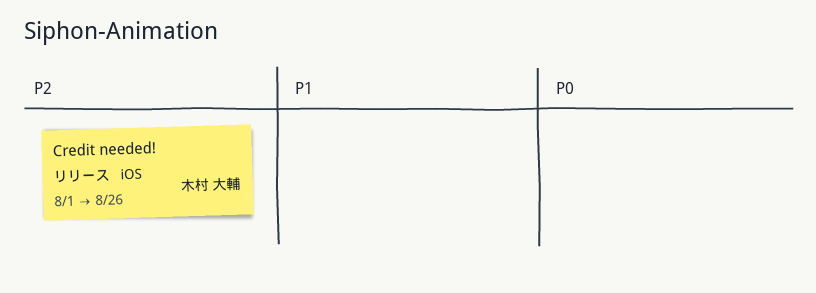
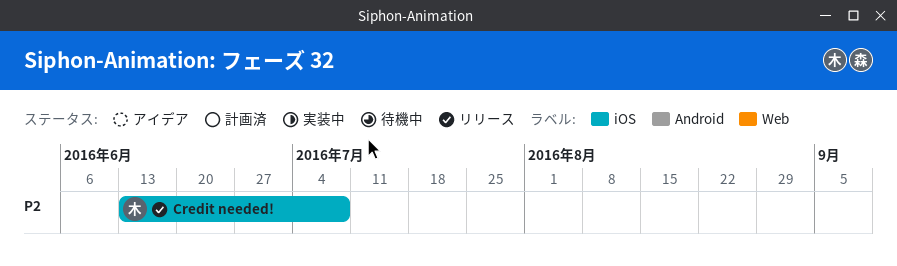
Credit needed!, start: Aug 1 -> Jun 13
Credit needed!, due: Aug 26 -> Jul 8

